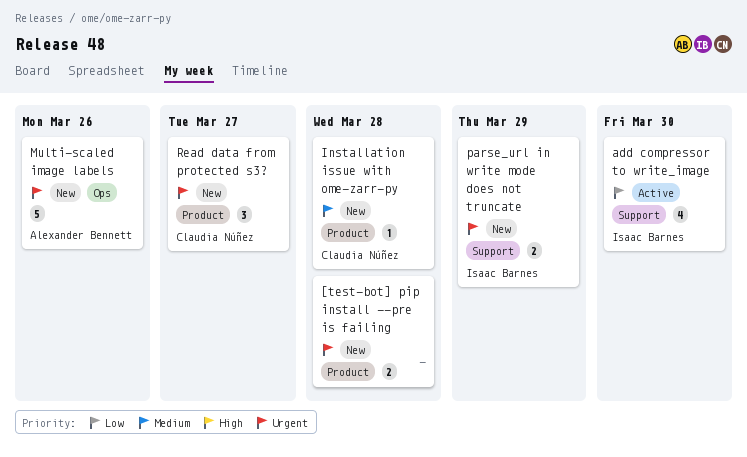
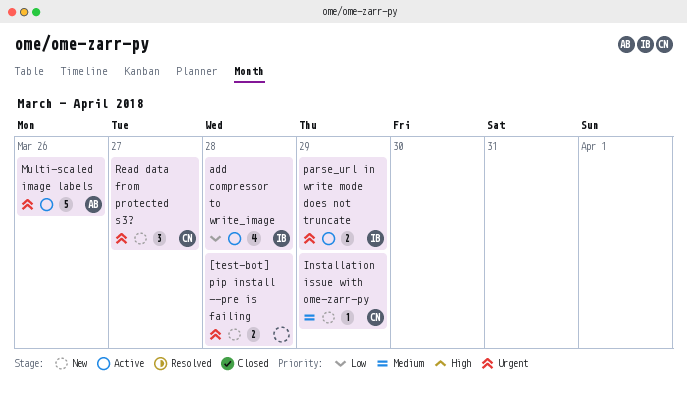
add compressor to write_image, due: Mar 30 -> Mar 28
Installation issue with ome-zarr-py, due: Mar 28 -> Mar 29
Multi-scaled image labels, status: New -> Active
parse_url in write mode does not truncate, status: New -> Active

